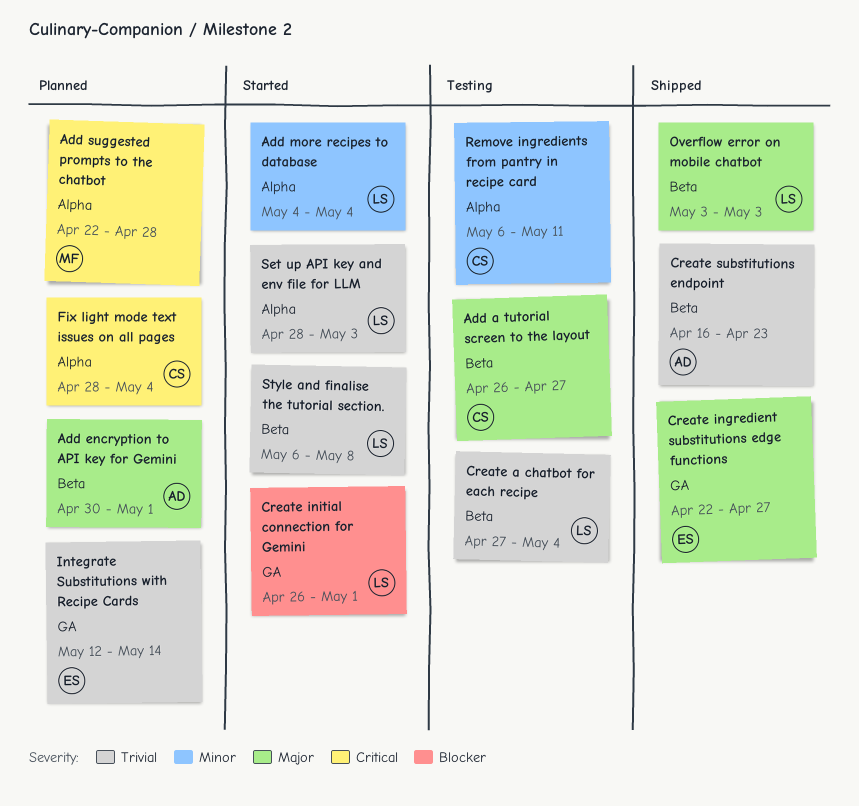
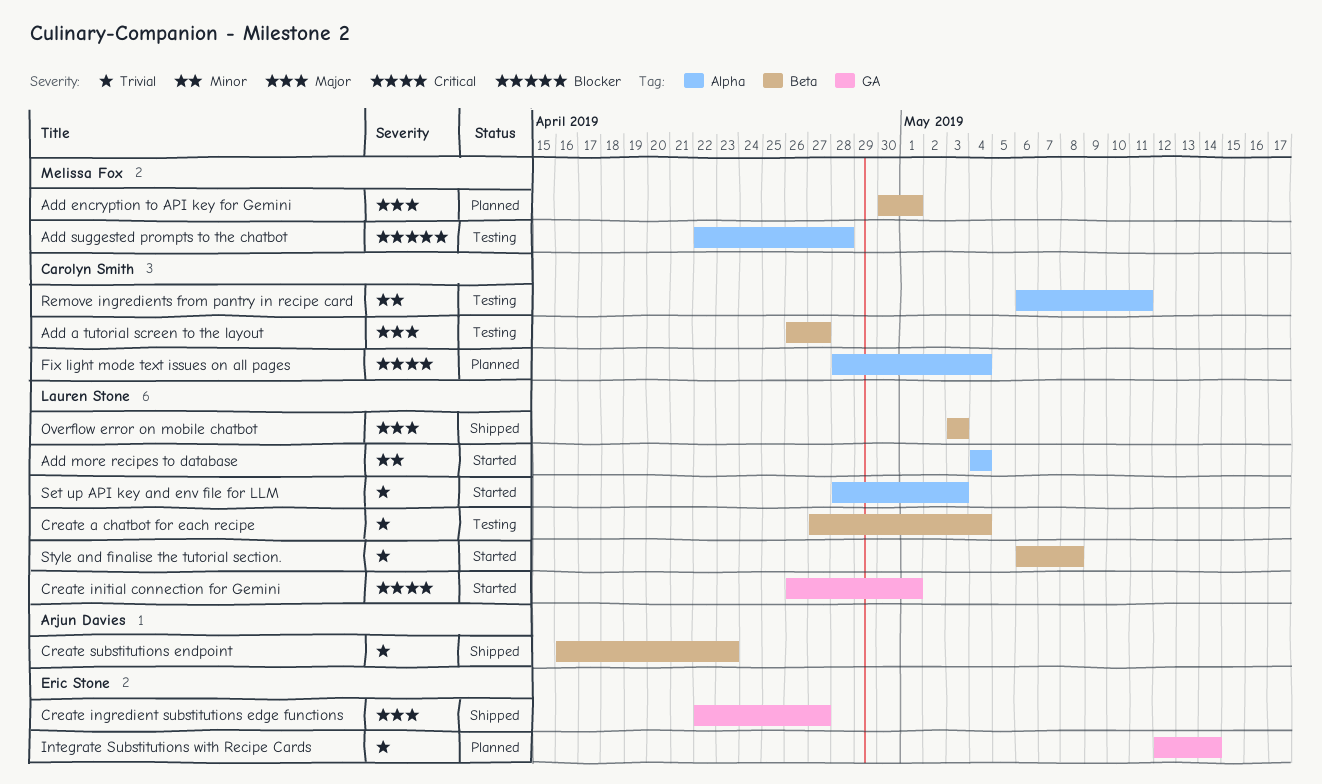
Add encryption to API key for Gemini, owner: Arjun Davies -> Melissa Fox
Add suggested prompts to the chatbot, status: Planned -> Testing
Add suggested prompts to the chatbot, priority: Critical -> Blocker
Create initial connection for Gemini, priority: Blocker -> Critical

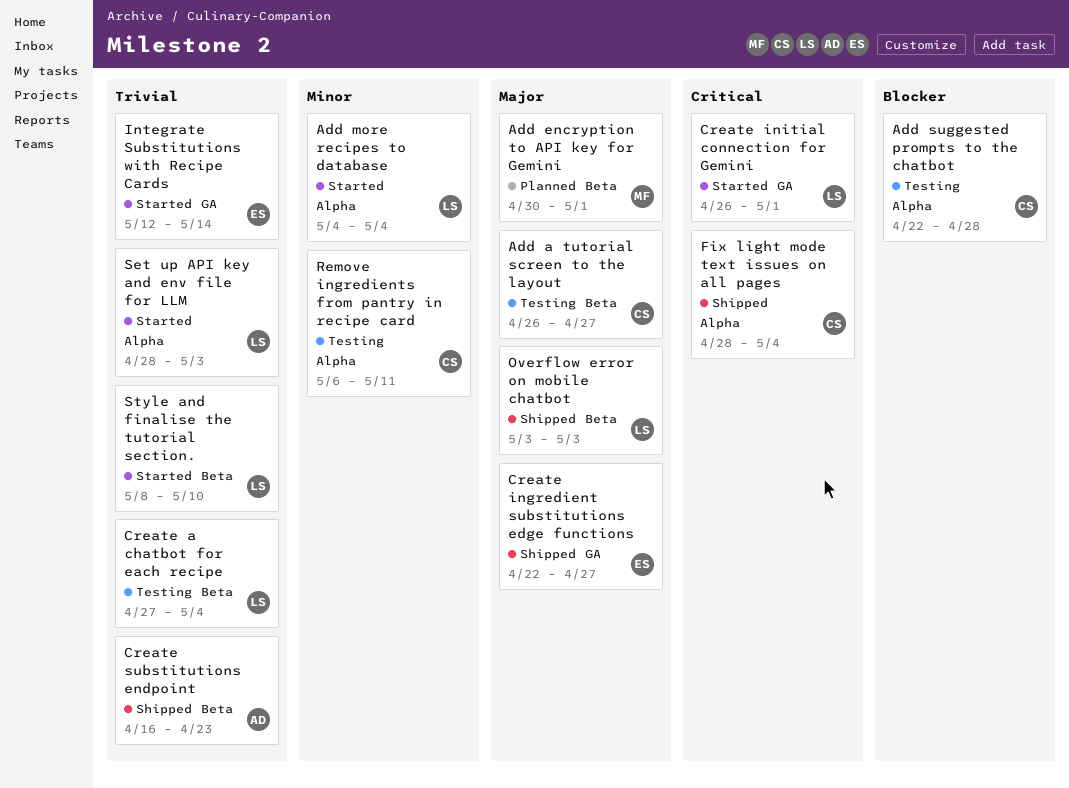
Add suggested prompts to the chatbot, owner: Melissa Fox -> Carolyn Smith
Fix light mode text issues on all pages, status: Planned -> Shipped
Integrate Substitutions with Recipe Cards, status: Planned -> Started
Style and finalise the tutorial section., start: May 6 -> May 8
Style and finalise the tutorial section., due: May 8 -> May 10

